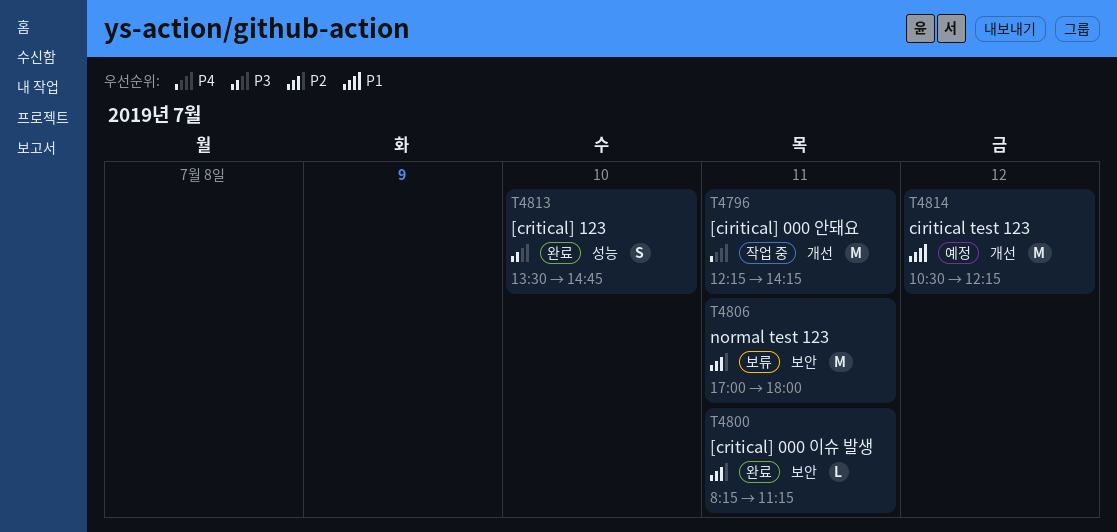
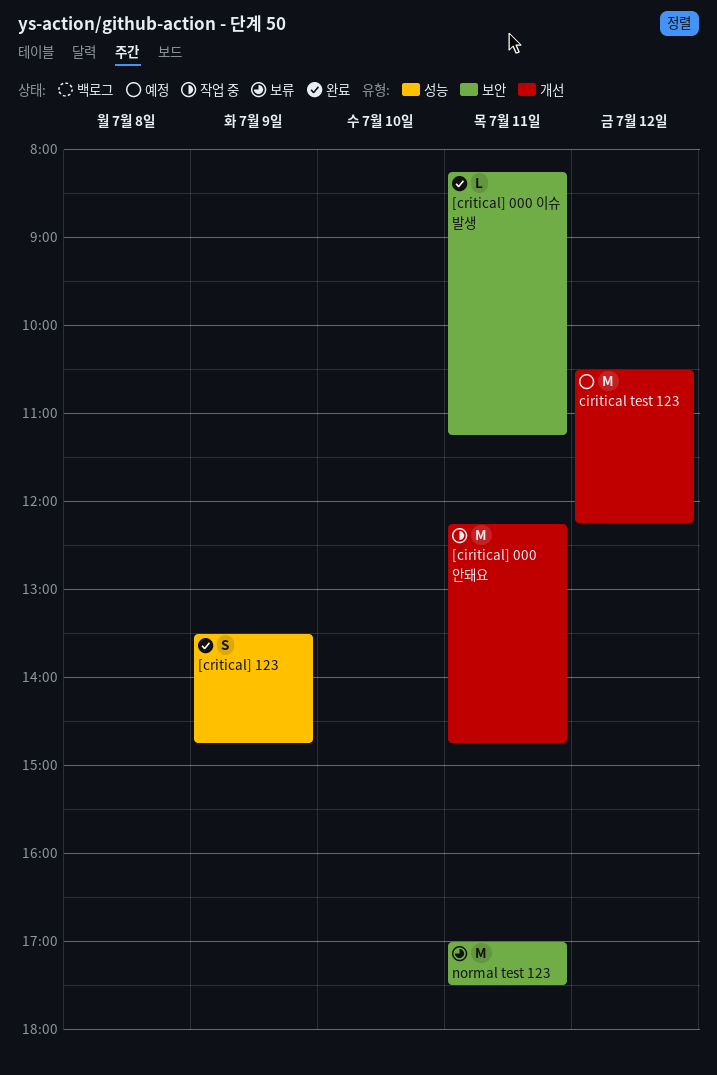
[ciritical] 000 안돼요, ends: 14:15 -> 14:45
[critical] 123, day: Jul 10 -> Jul 9
normal test 123, ends: 18:00 -> 17:30

